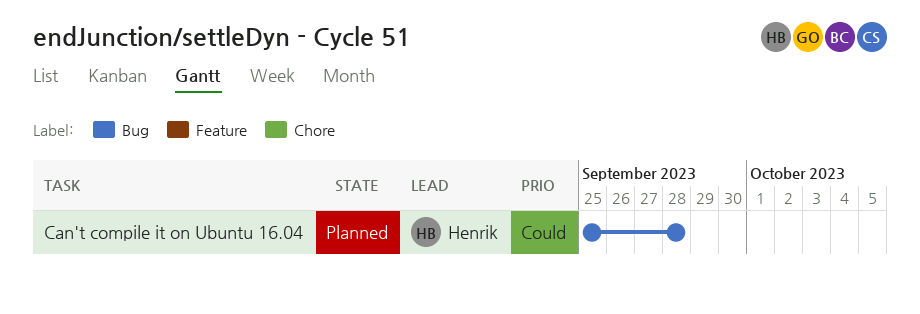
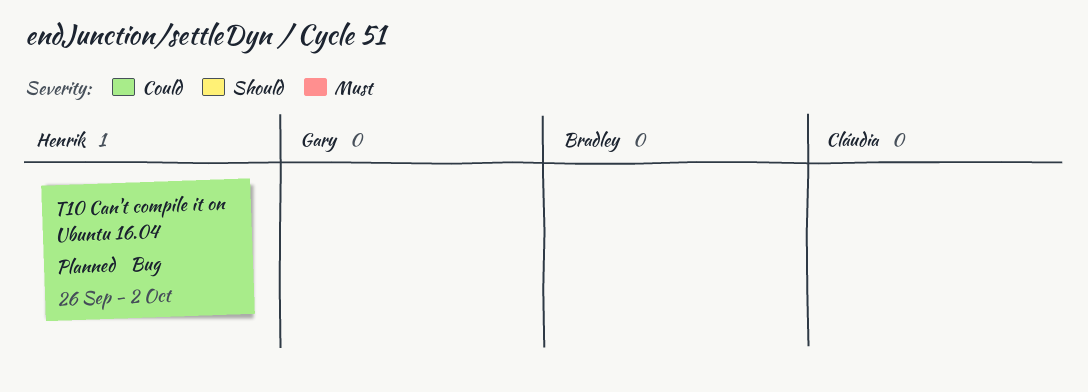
Can't compile it on Ubuntu 16.04, start: Sep 25 -> Sep 26
Can't compile it on Ubuntu 16.04, due: Sep 28 -> Oct 2

